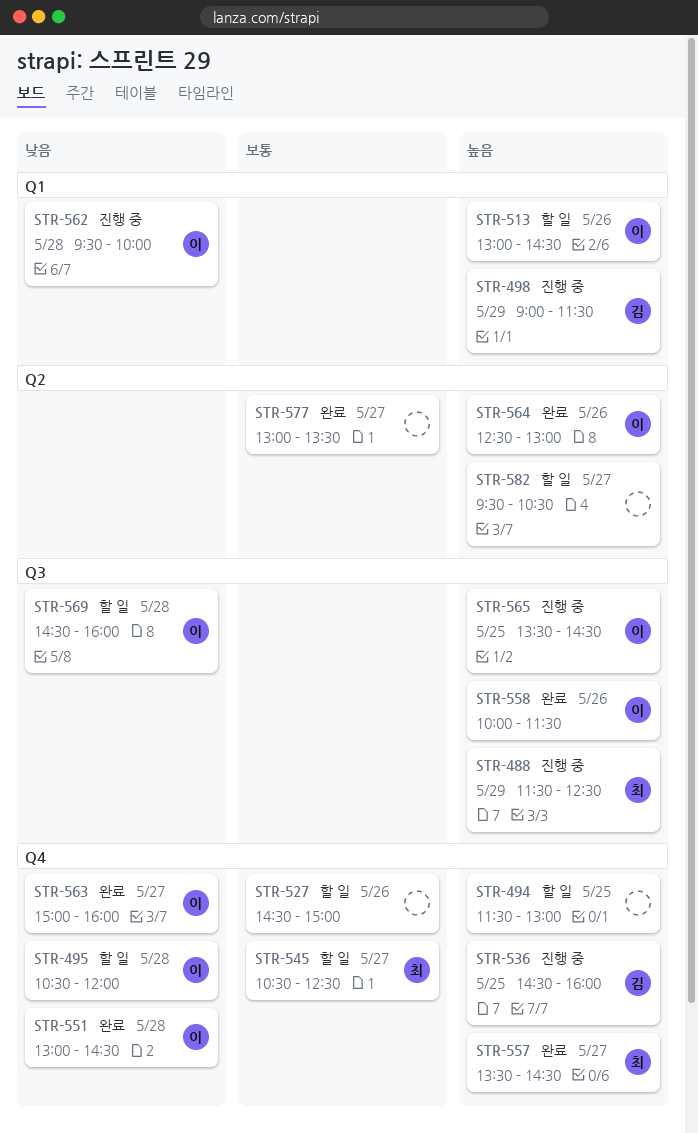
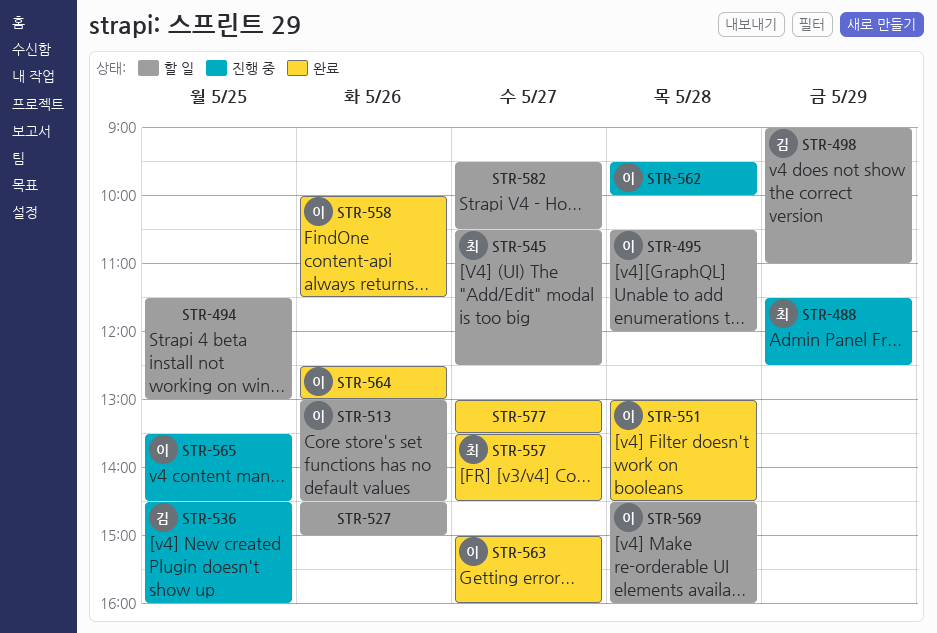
STR-498, status: 진행 중 -> 할 일
STR-498, ends: 11:30 -> 11:00

